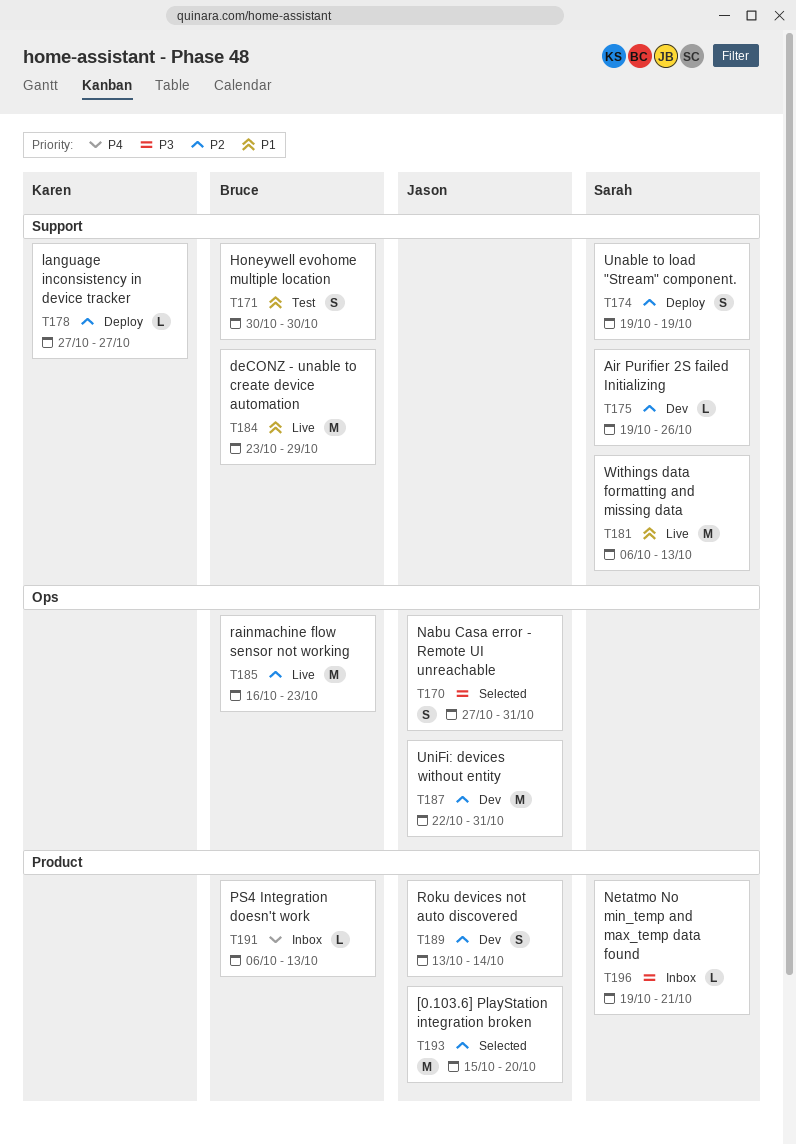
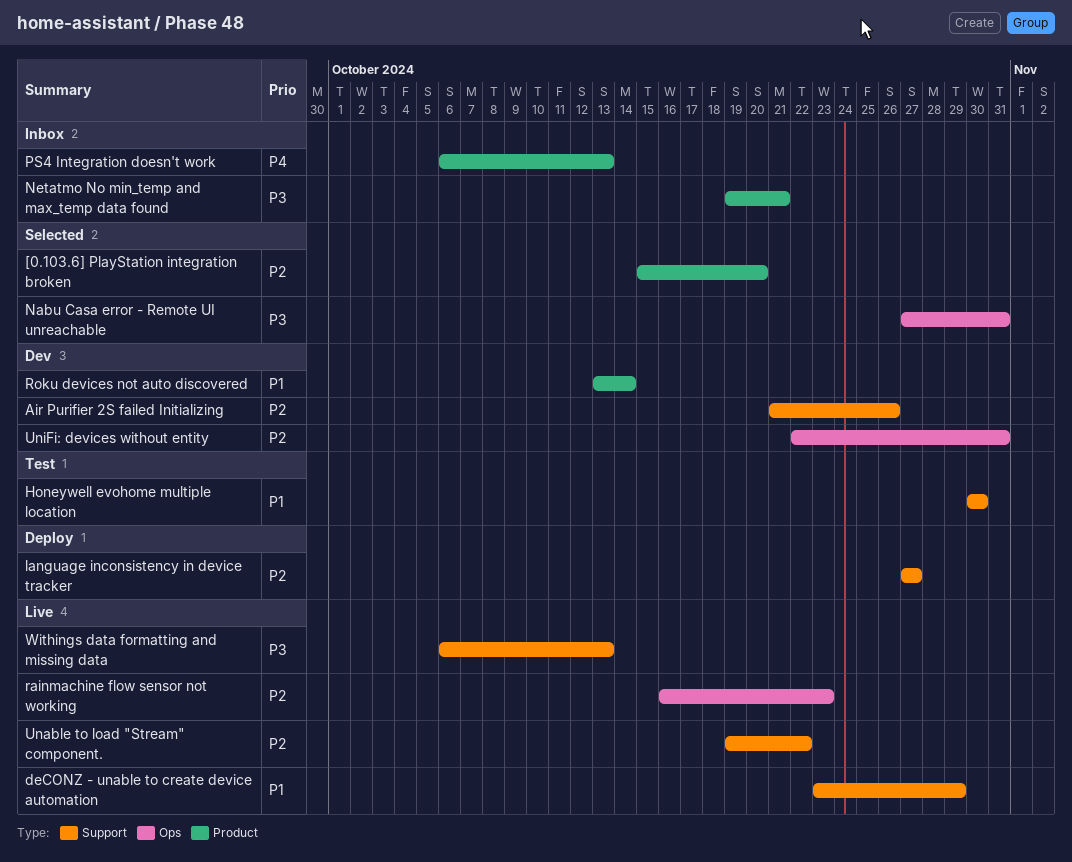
Air Purifier 2S failed Initializing, start: Oct 19 -> Oct 21
Roku devices not auto discovered, priority: P2 -> P1
Unable to load "Stream" component., status: Deploy -> Live
Unable to load "Stream" component., due: Oct 19 -> Oct 22
Withings data formatting and missing data, priority: P1 -> P3

